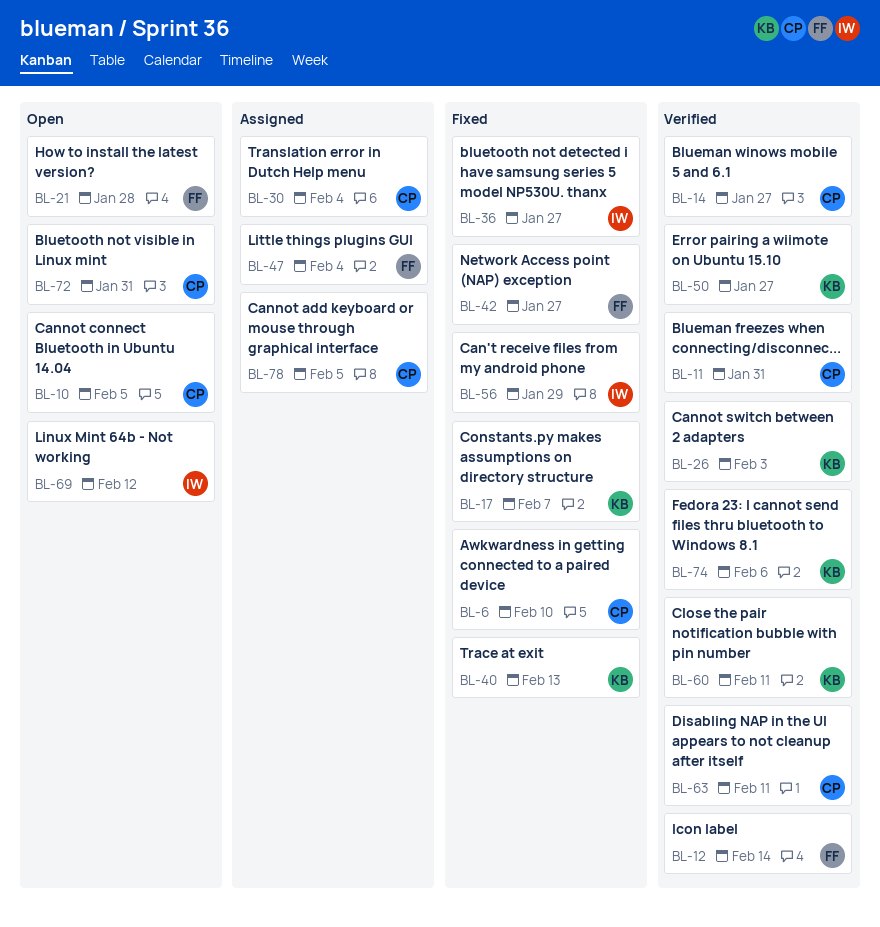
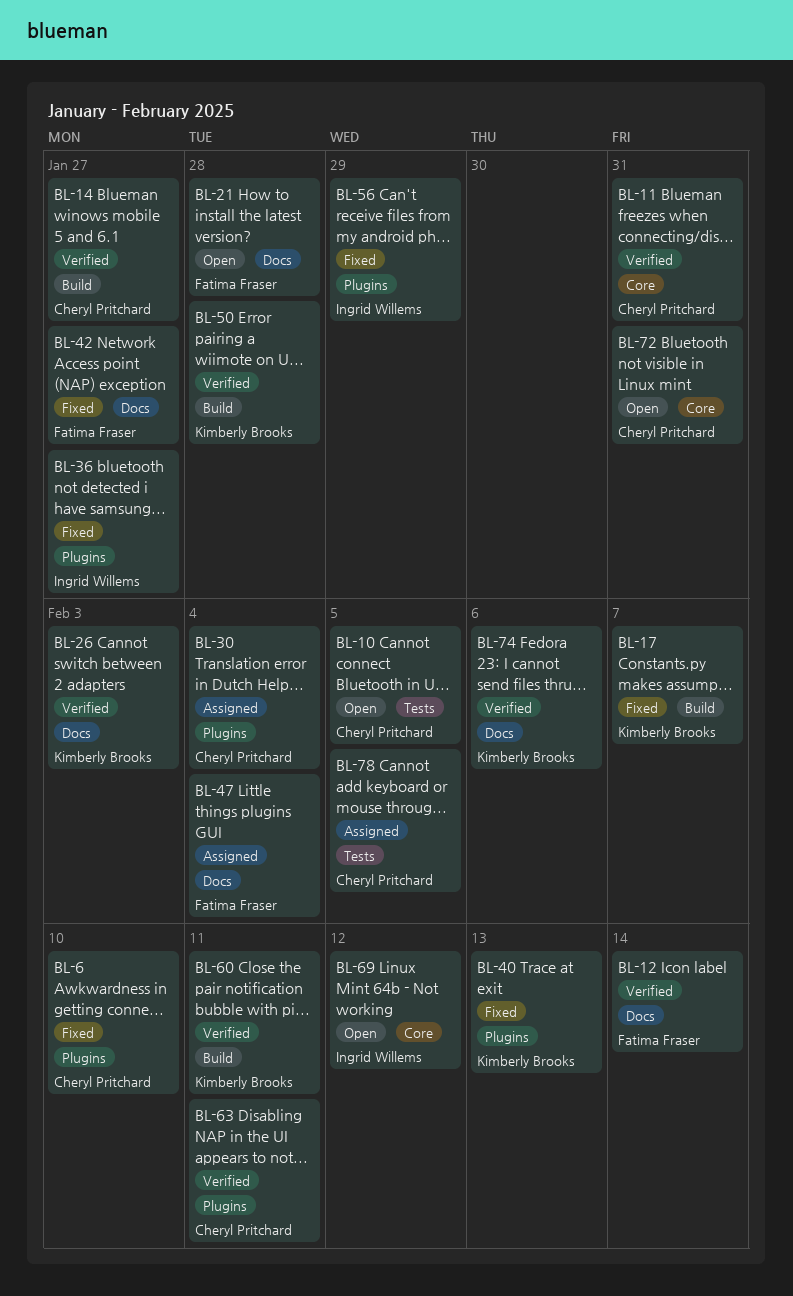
BL-50, due: Jan 27 -> Jan 28

